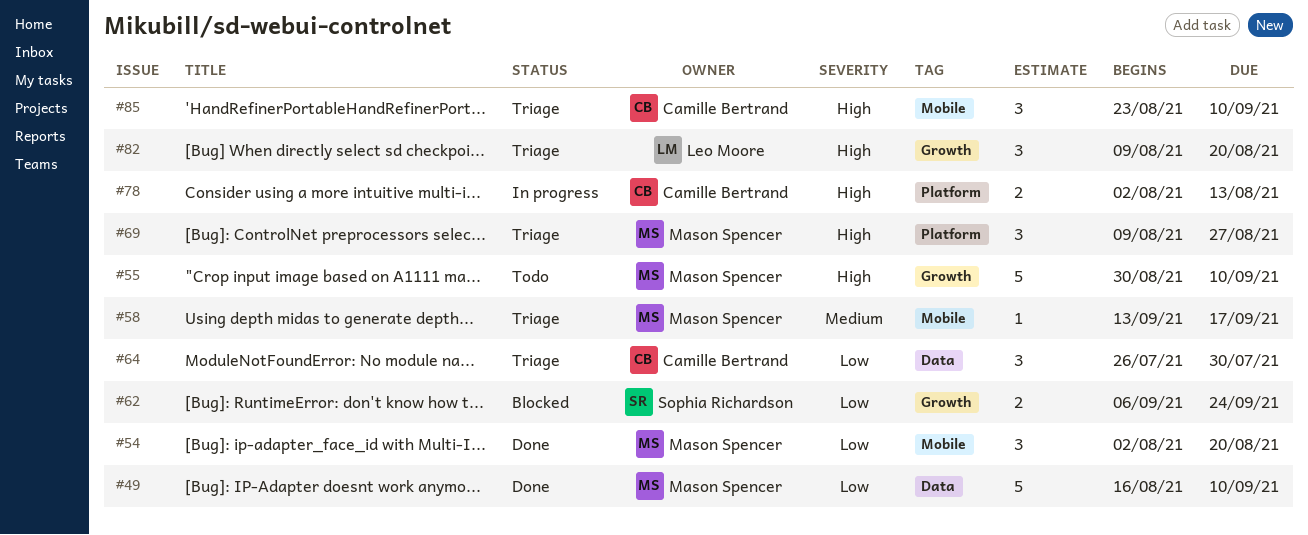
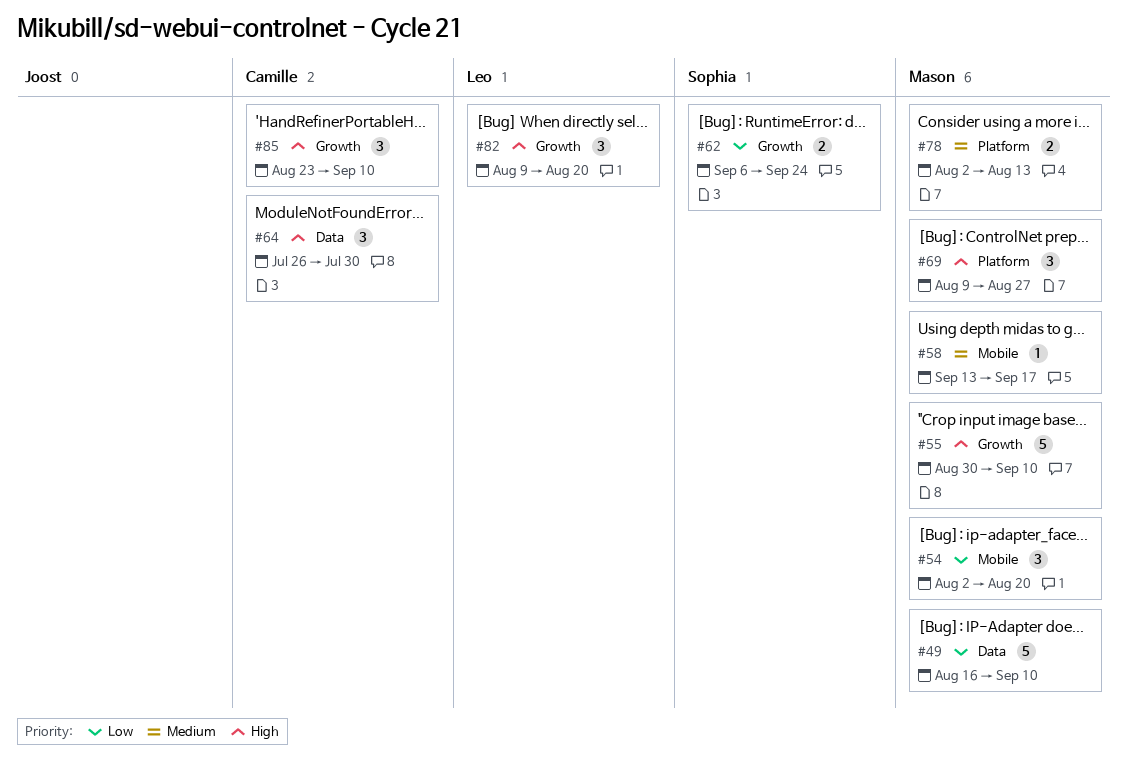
#64, priority: Low -> High
#78, owner: Camille Bertrand -> Mason Spencer
#78, priority: High -> Medium
#85, label: Mobile -> Growth

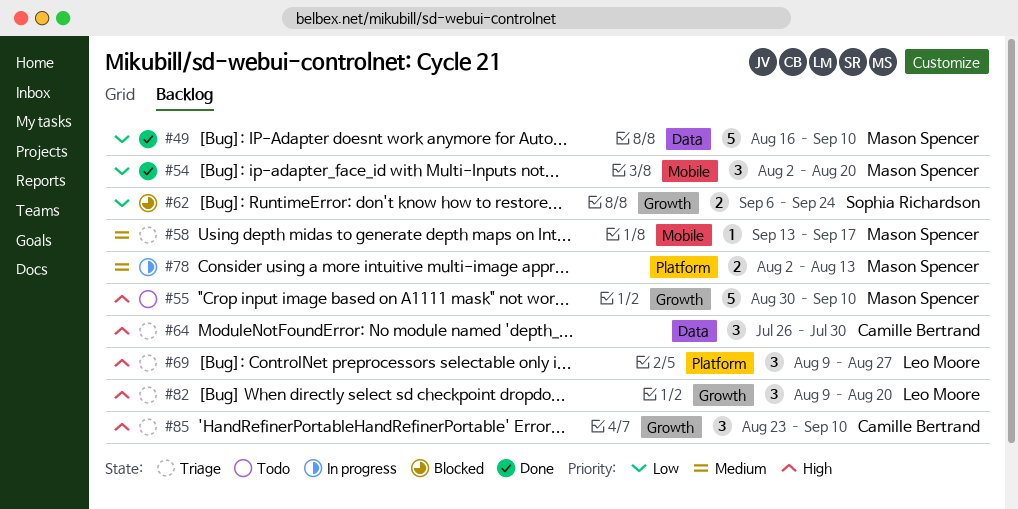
#69, owner: Mason Spencer -> Leo Moore

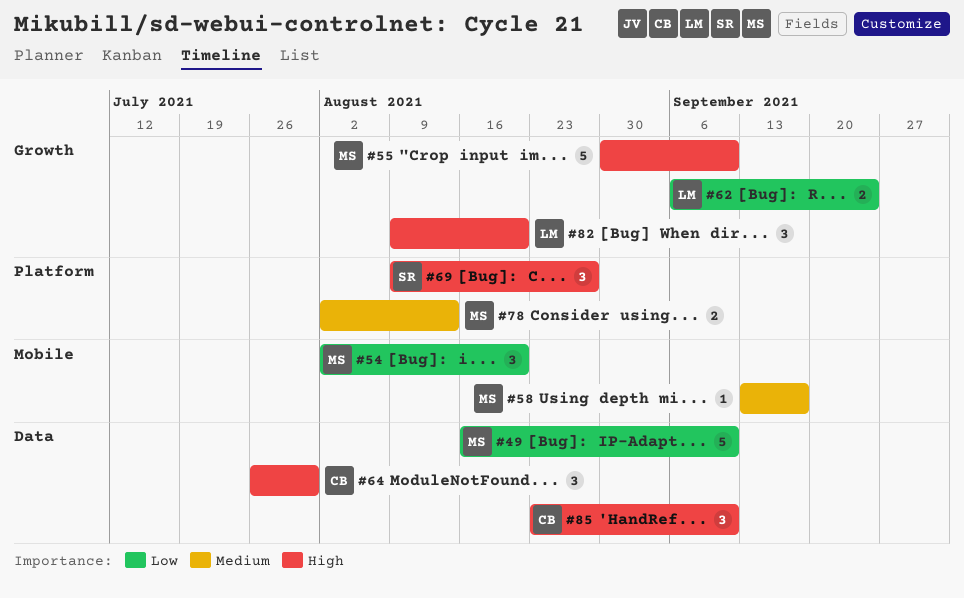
#62, owner: Sophia Richardson -> Leo Moore
#69, owner: Leo Moore -> Sophia Richardson
#85, label: Growth -> Data

